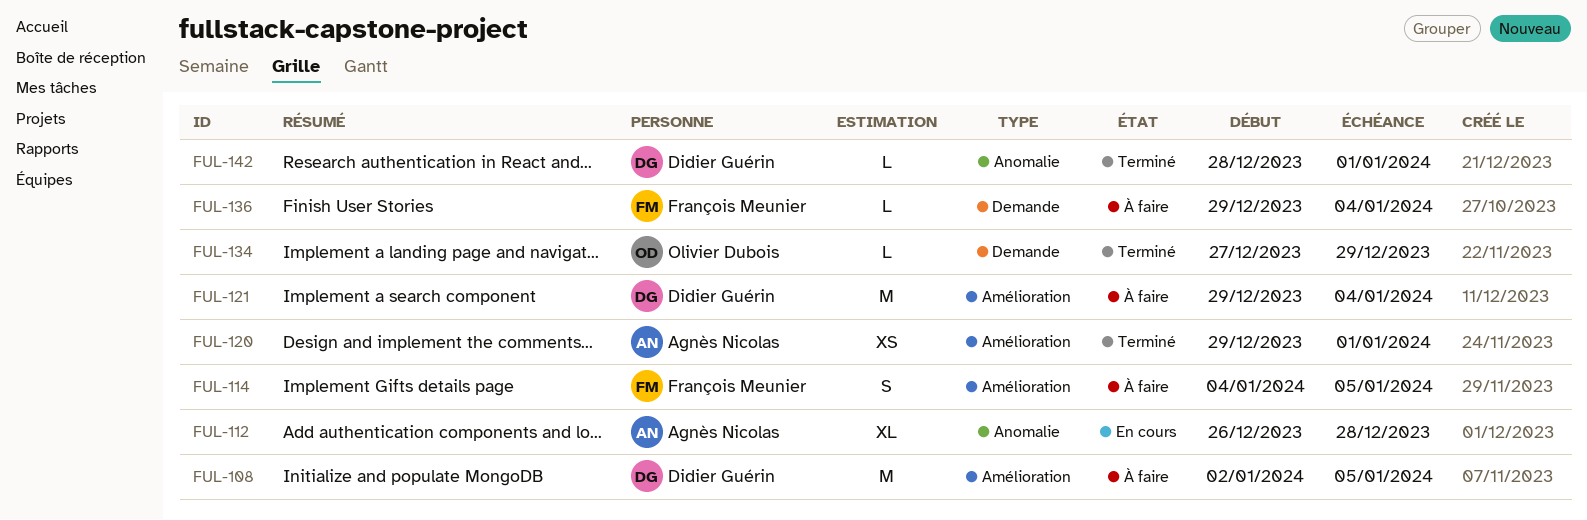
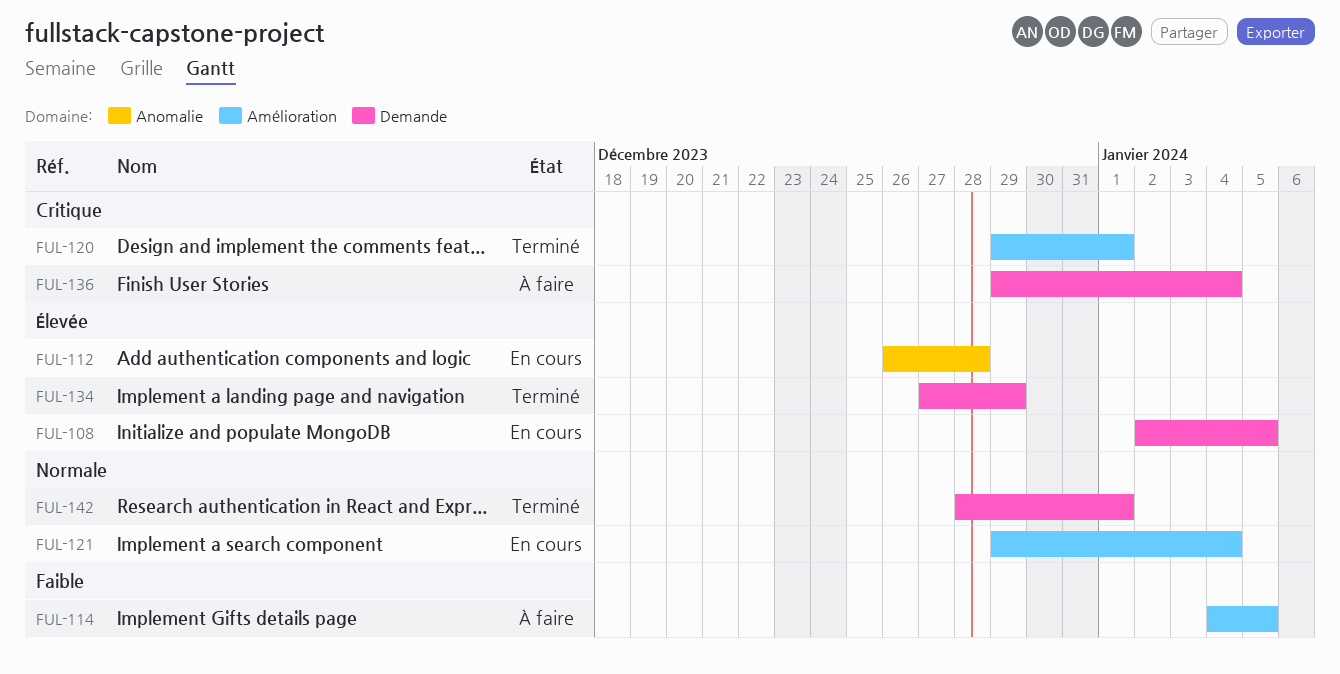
FUL-108, status: À faire -> En cours
FUL-108, label: Amélioration -> Demande
FUL-121, status: À faire -> En cours
FUL-142, label: Anomalie -> Demande

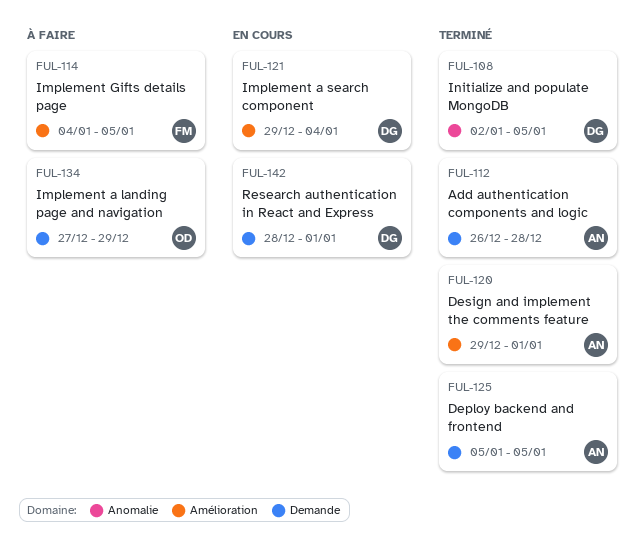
FUL-108, status: En cours -> Terminé
FUL-108, label: Demande -> Anomalie
FUL-112, status: En cours -> Terminé
FUL-112, label: Anomalie -> Demande
FUL-125: none -> present
FUL-134, status: Terminé -> À faire
FUL-136: present -> none
FUL-142, status: Terminé -> En cours

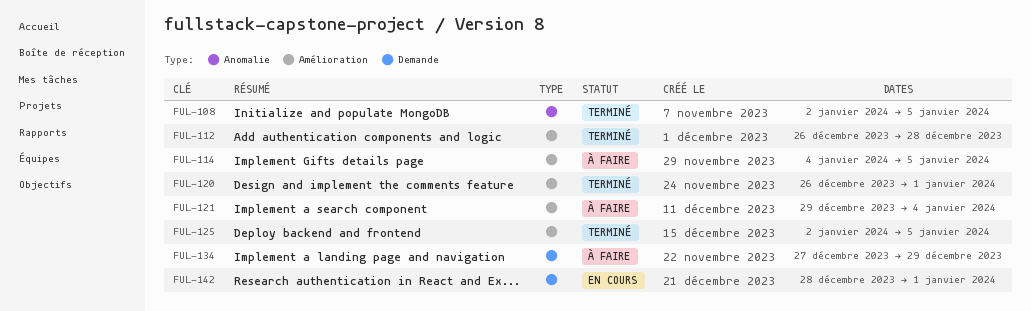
FUL-112, label: Demande -> Amélioration
FUL-120, start: Dec 29 -> Dec 26
FUL-121, status: En cours -> À faire
FUL-125, label: Demande -> Amélioration
FUL-125, start: Jan 5 -> Jan 2

